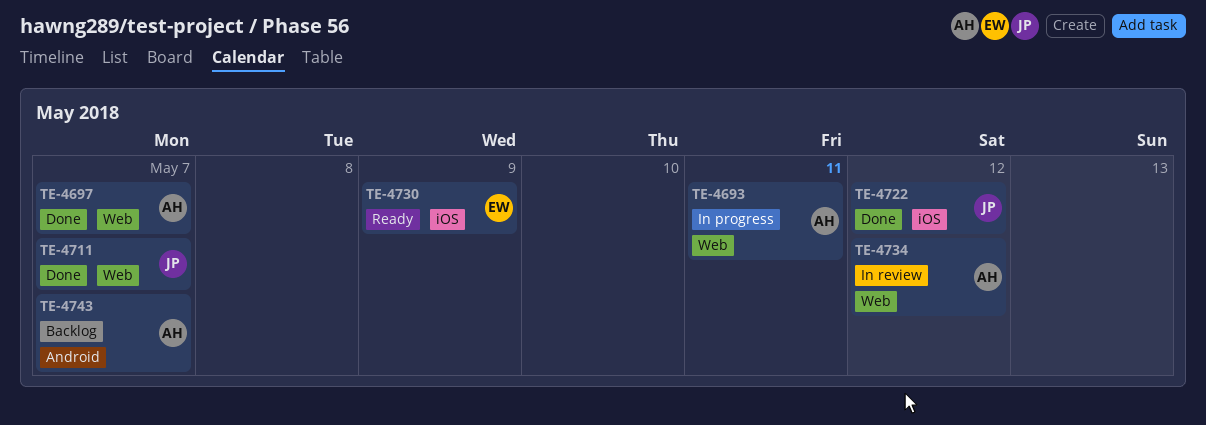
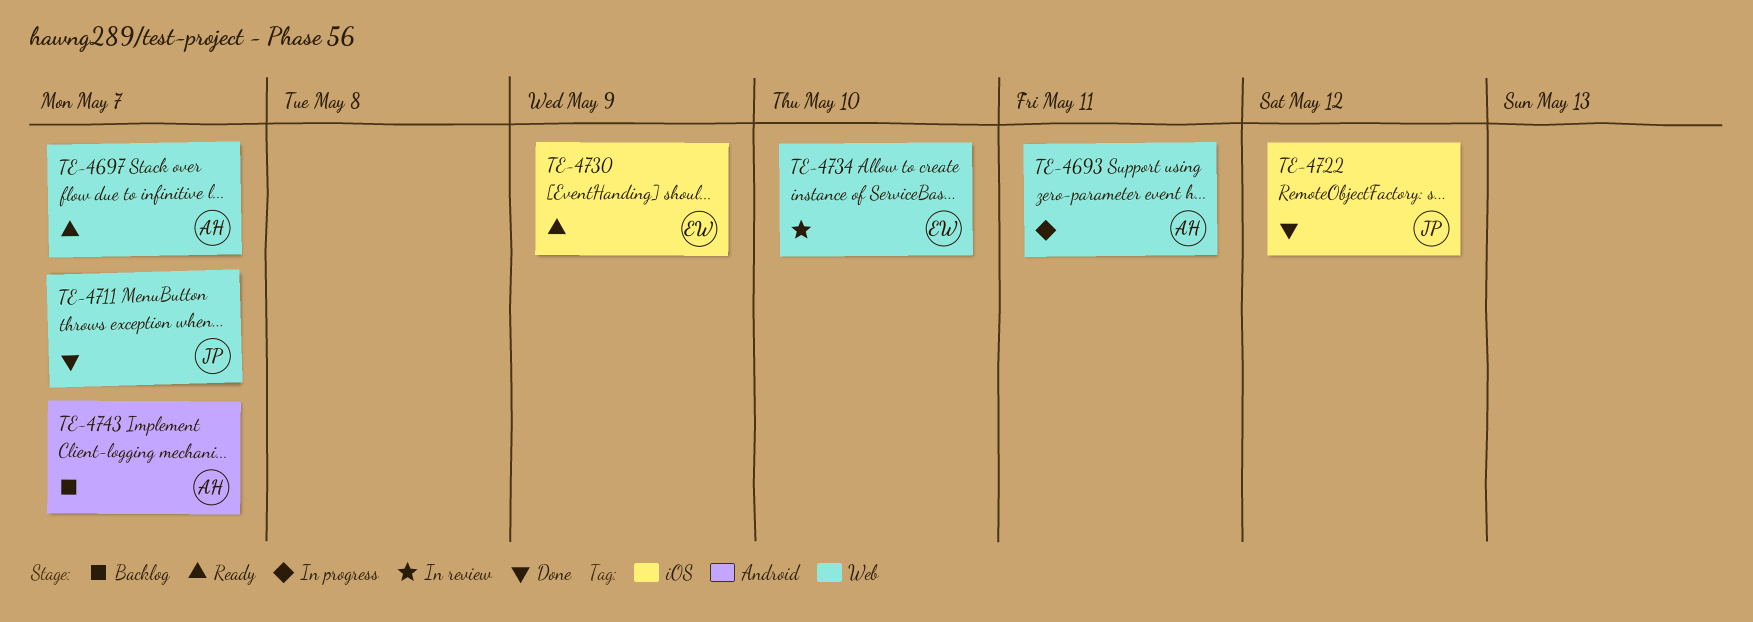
TE-4697, status: Done -> Ready
TE-4734, owner: AH -> EW
TE-4734, due: May 12 -> May 10

